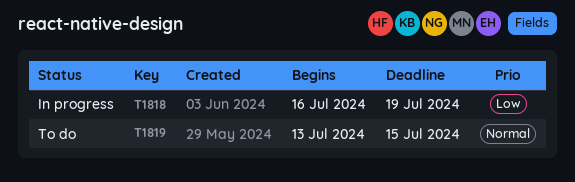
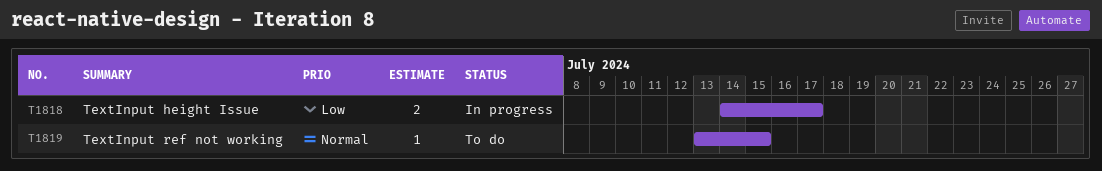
T1818, start: Jul 16 -> Jul 14
T1818, due: Jul 19 -> Jul 17

